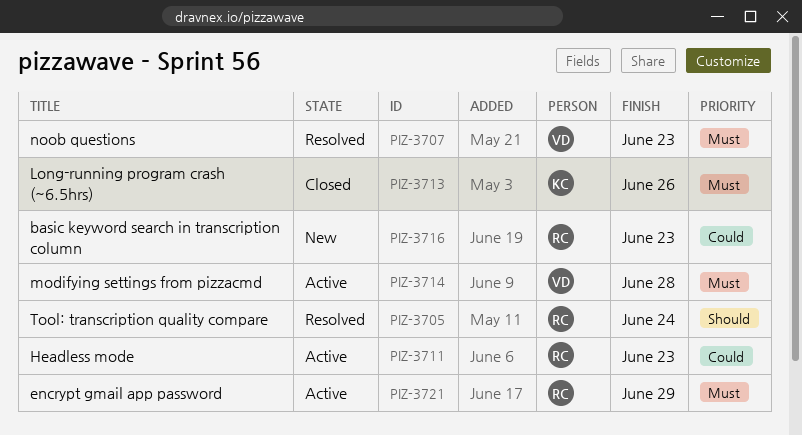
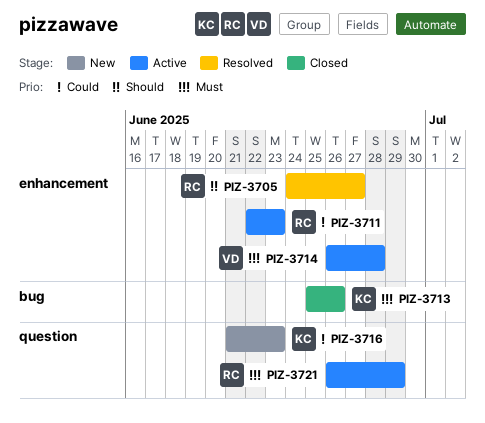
PIZ-3705, due: Jun 24 -> Jun 27
PIZ-3707: present -> none
PIZ-3716, owner: RC -> KC

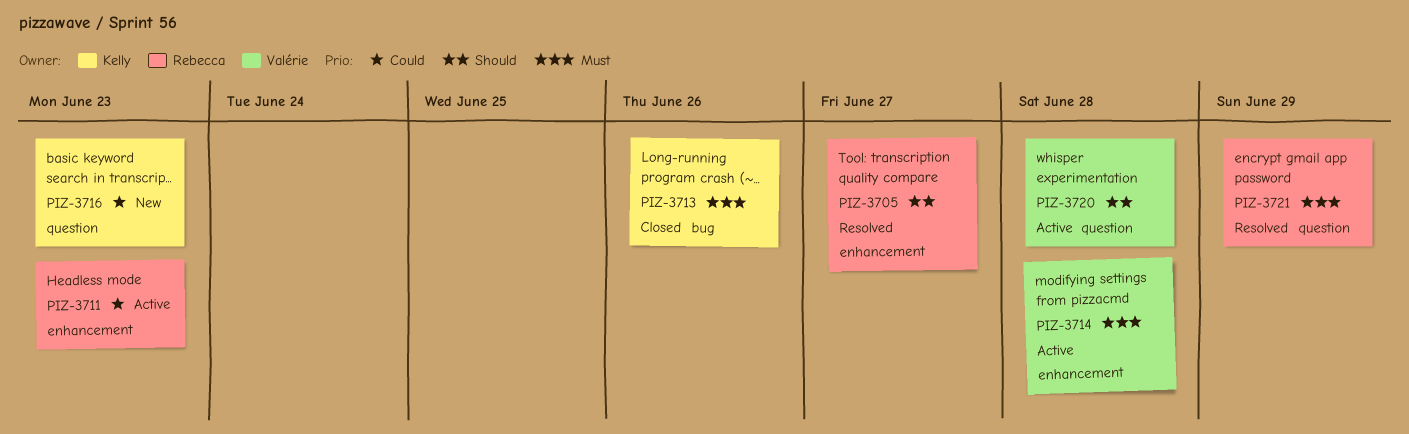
PIZ-3720: none -> present
PIZ-3721, status: Active -> Resolved

